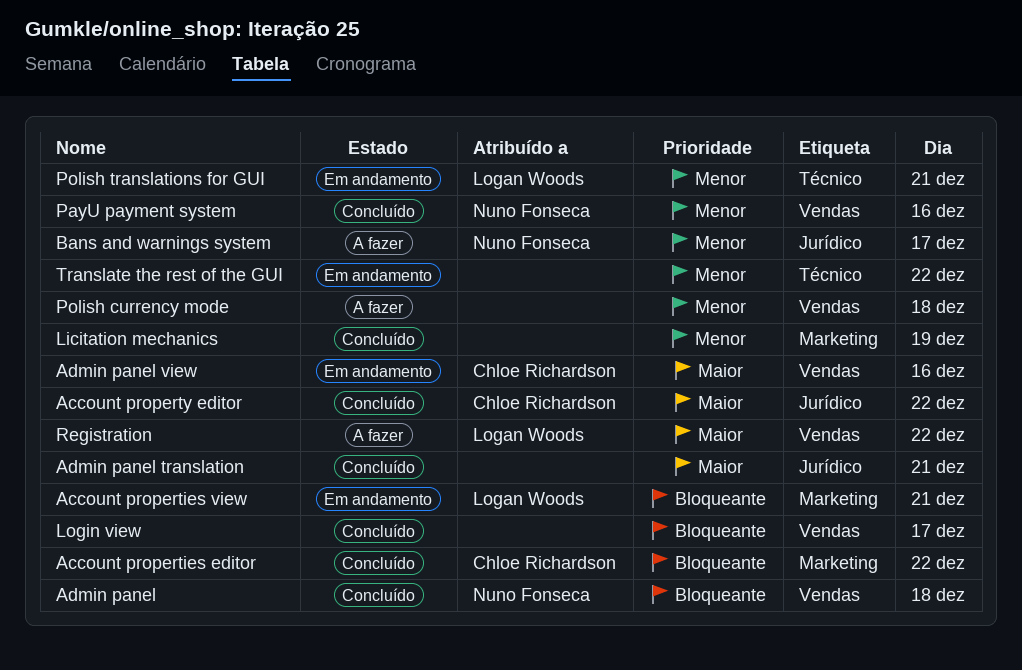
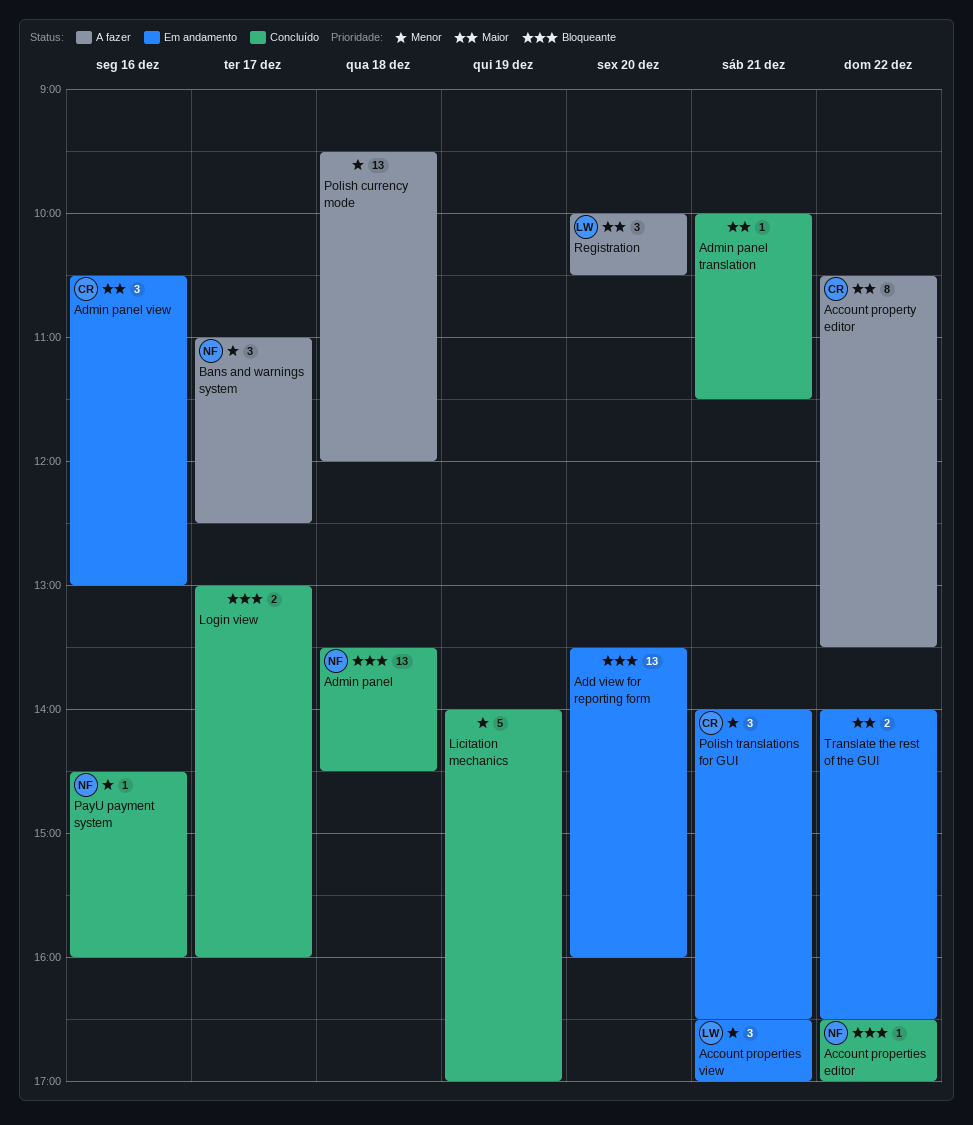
Account properties editor, owner: Chloe Richardson -> Nuno Fonseca
Account properties view, priority: Bloqueante -> Menor
Account property editor, status: Concluído -> A fazer
Add view for reporting form: none -> present
Polish translations for GUI, owner: Logan Woods -> Chloe Richardson
Registration, day: Dec 22 -> Dec 20
Translate the rest of the GUI, priority: Menor -> Maior

